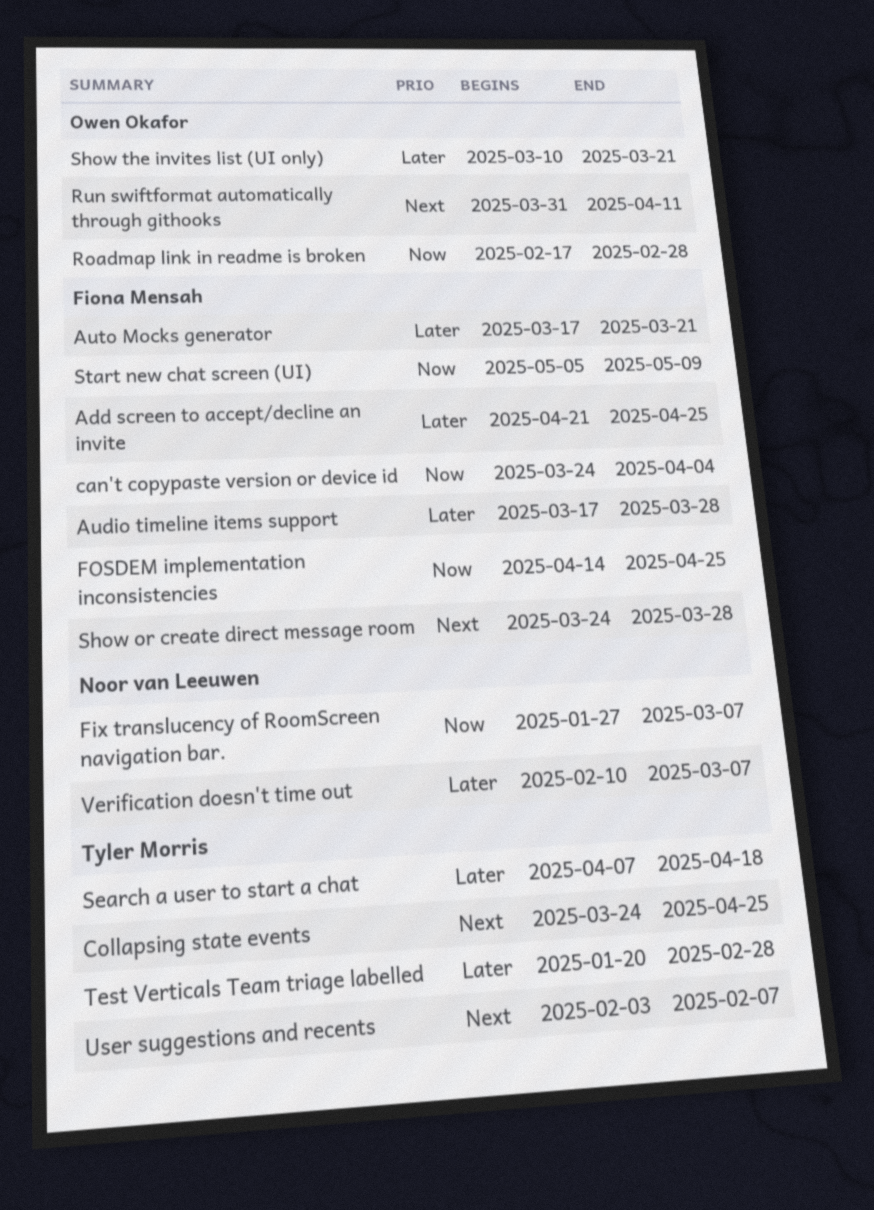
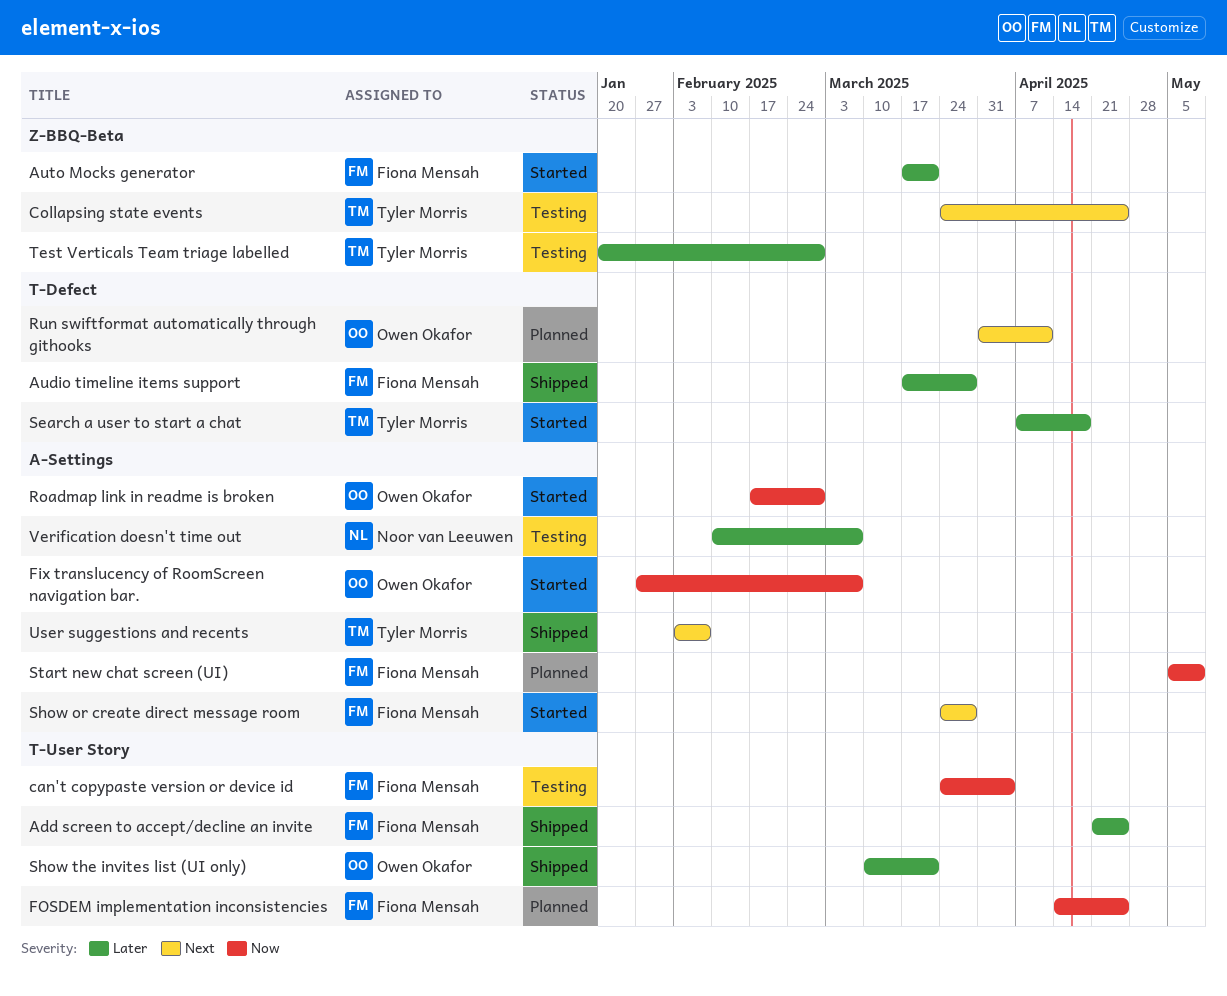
Fix translucency of RoomScreen navigation bar., owner: Noor van Leeuwen -> Owen Okafor

